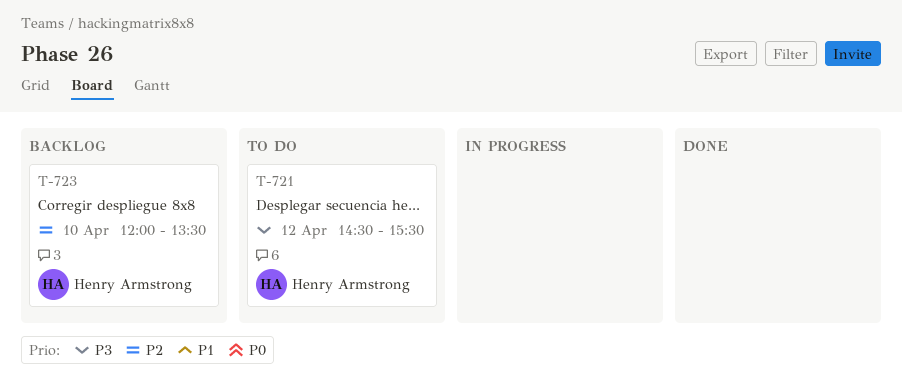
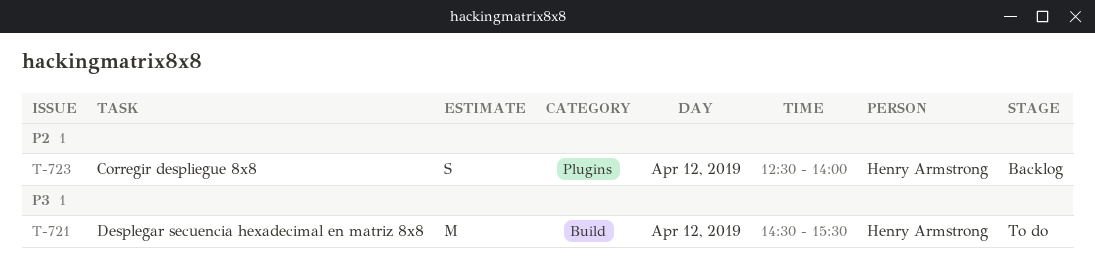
T-723, day: Apr 10 -> Apr 12
T-723, begins: 12:00 -> 12:30
T-723, ends: 13:30 -> 14:00

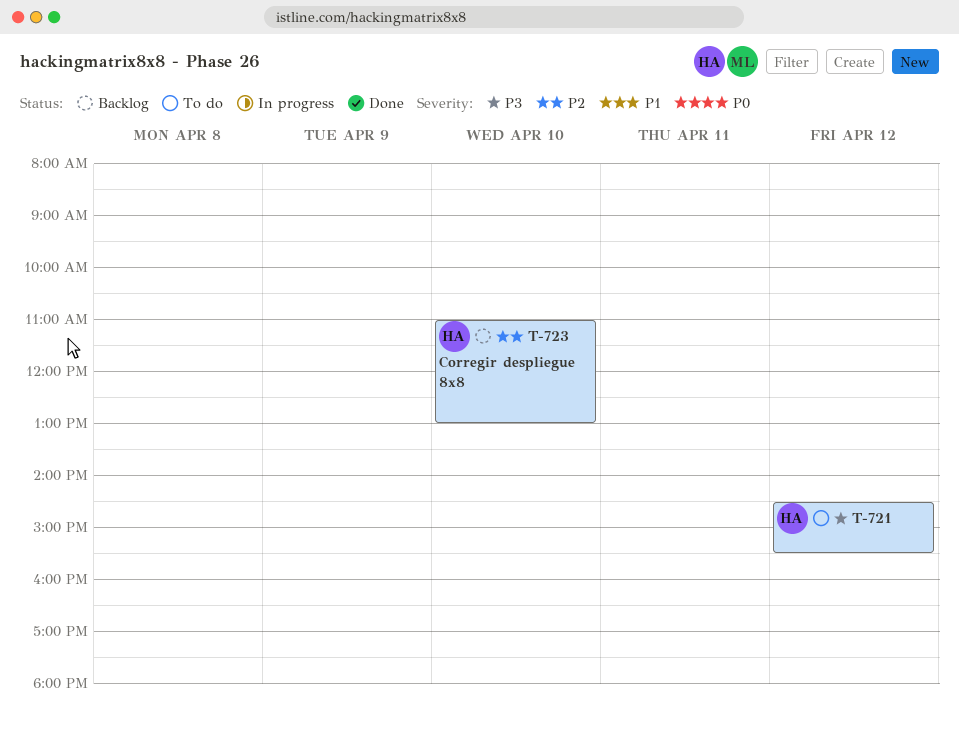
T-723, day: Apr 12 -> Apr 10
T-723, begins: 12:30 -> 11:00
T-723, ends: 14:00 -> 13:00

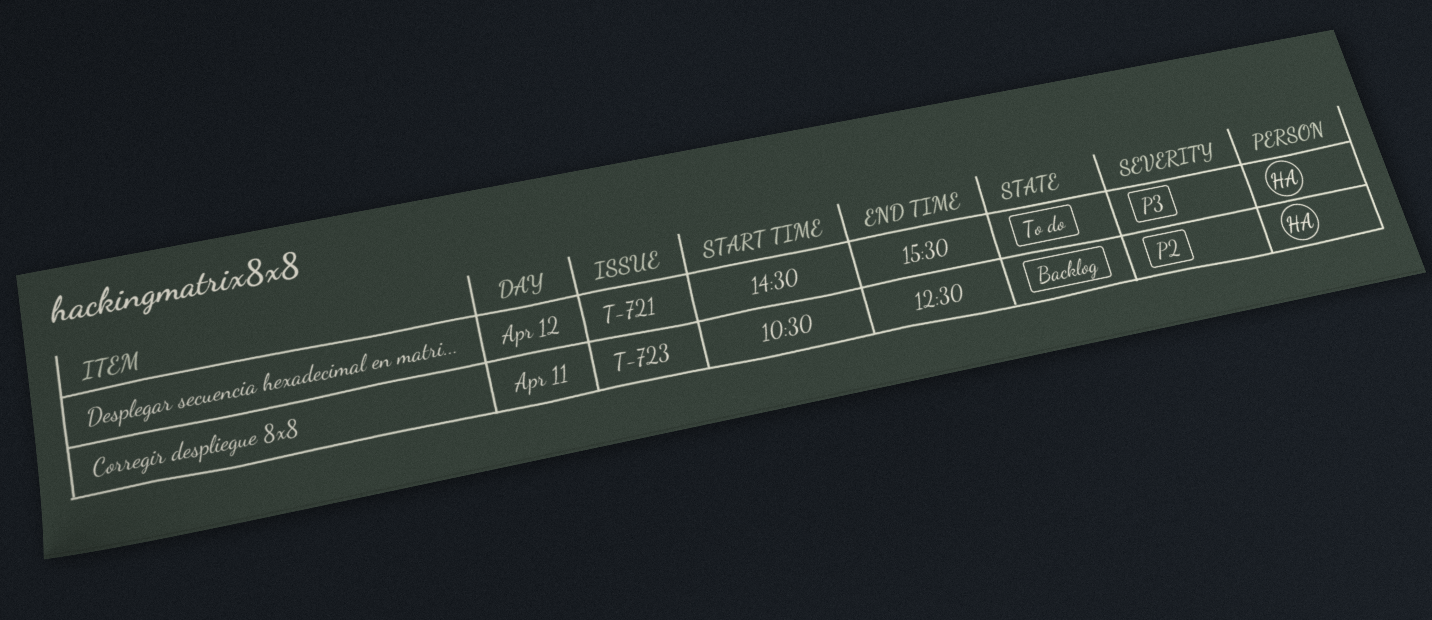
T-723, day: Apr 10 -> Apr 11
T-723, begins: 11:00 -> 10:30
T-723, ends: 13:00 -> 12:30

